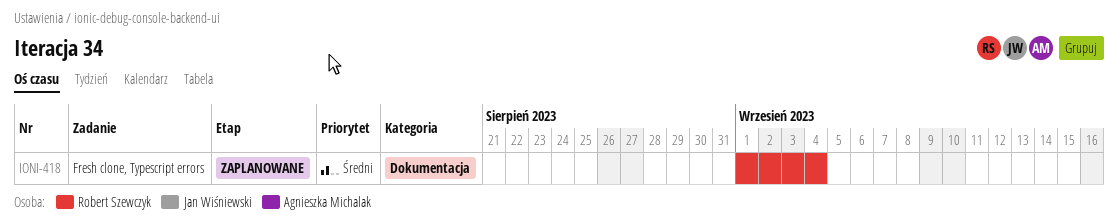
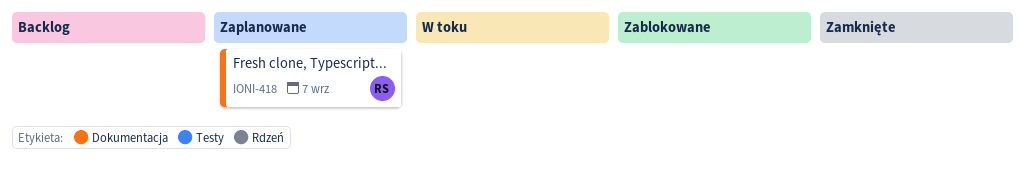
IONI-418, due: Sep 4 -> Sep 7

